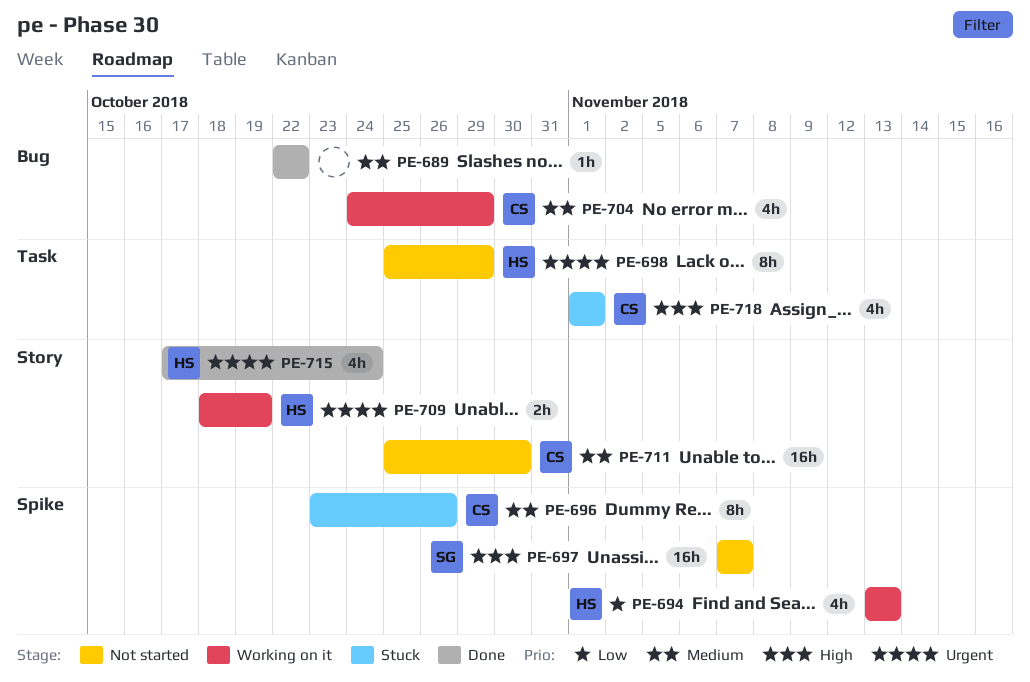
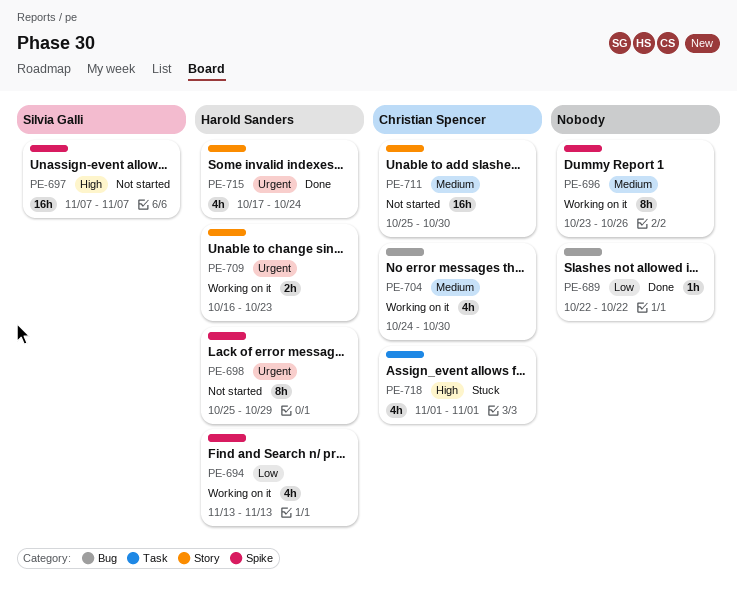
PE-689, priority: Medium -> Low
PE-696, status: Stuck -> Working on it
PE-696, owner: Christian Spencer -> none
PE-698, label: Task -> Spike
PE-704, due: Oct 29 -> Oct 30
PE-709, start: Oct 18 -> Oct 16
PE-709, due: Oct 19 -> Oct 23

